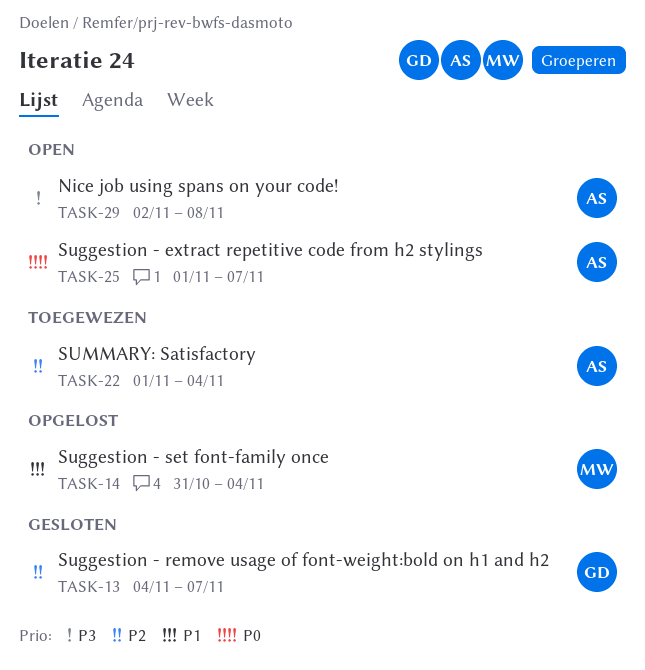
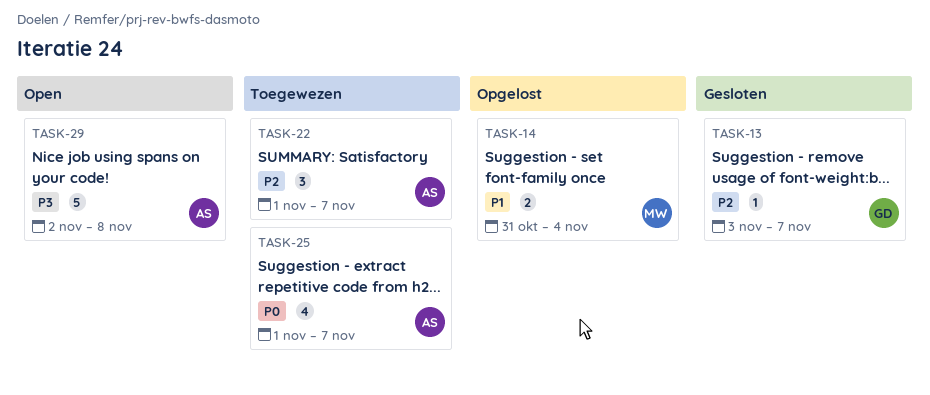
TASK-13, start: Nov 4 -> Nov 3
TASK-22, due: Nov 4 -> Nov 7
TASK-25, status: Open -> Toegewezen

